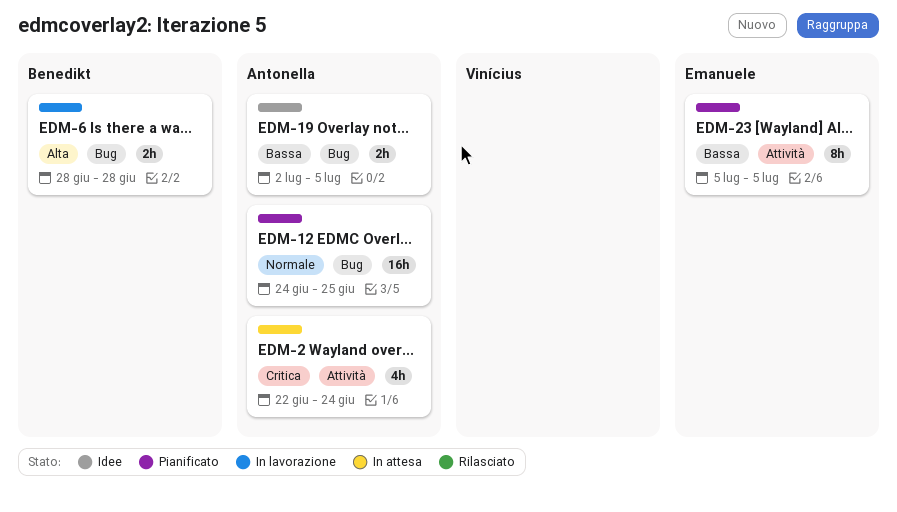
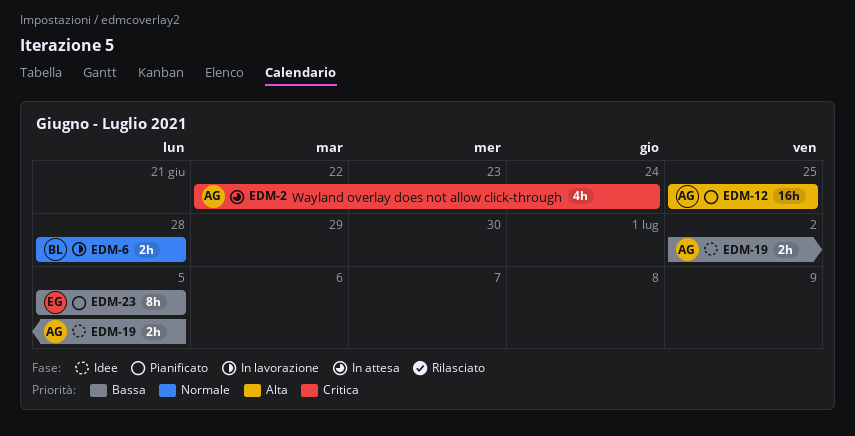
EDM-6, priority: Alta -> Normale
EDM-12, priority: Normale -> Alta
EDM-12, start: Jun 24 -> Jun 25

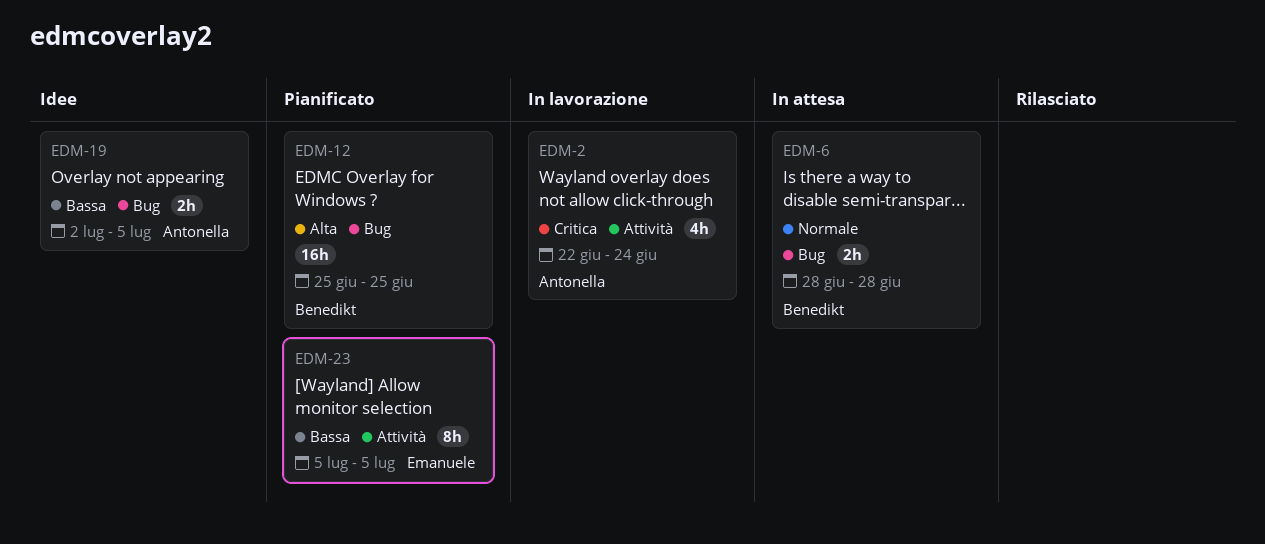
EDM-2, status: In attesa -> In lavorazione
EDM-6, status: In lavorazione -> In attesa
EDM-12, owner: Antonella -> Benedikt

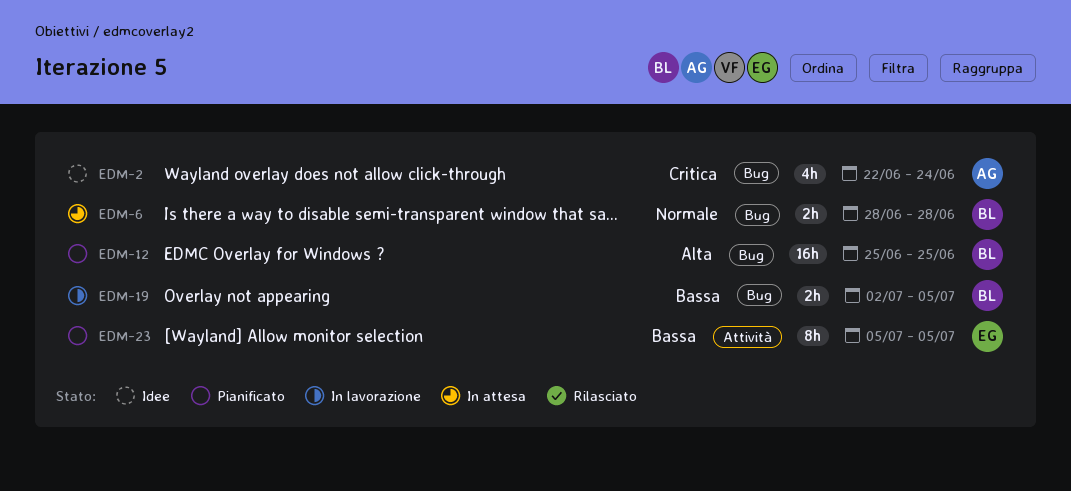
EDM-2, status: In lavorazione -> Idee
EDM-2, label: Attività -> Bug
EDM-19, status: Idee -> In lavorazione
EDM-19, owner: Antonella -> Benedikt

